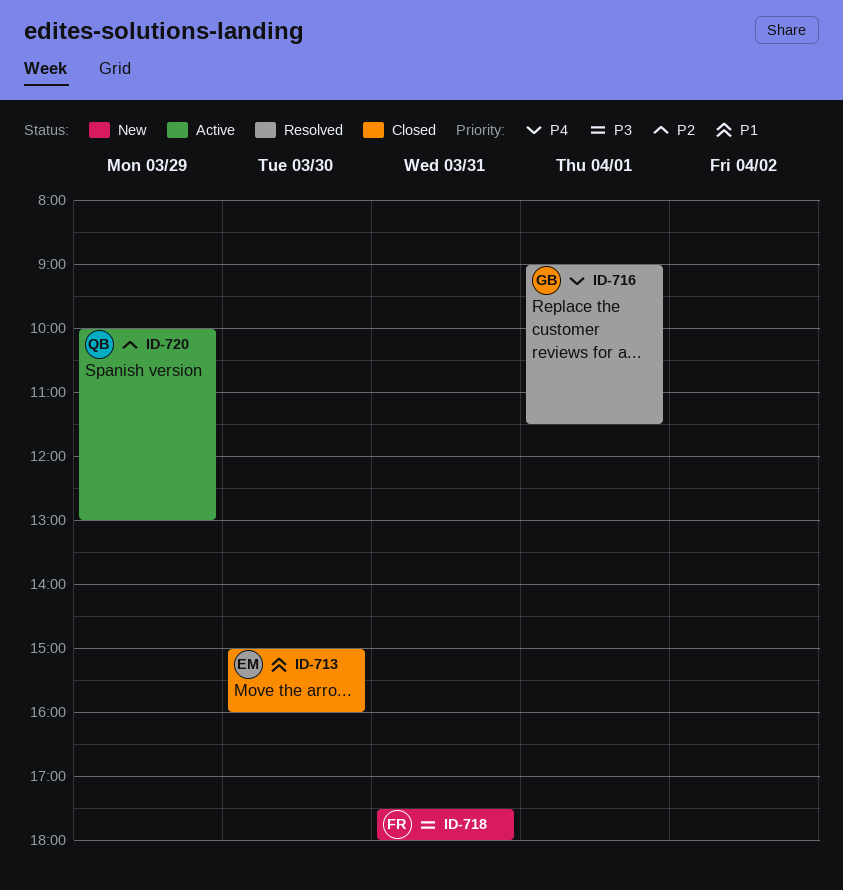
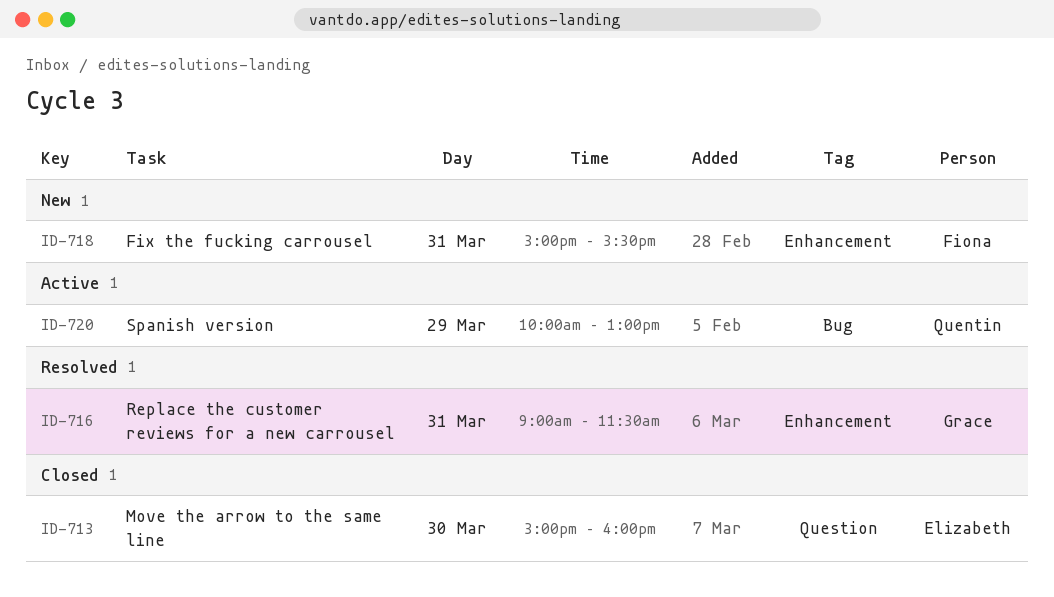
ID-716, day: Apr 1 -> Mar 31
ID-718, begins: 17:30 -> 15:00
ID-718, ends: 18:00 -> 15:30

